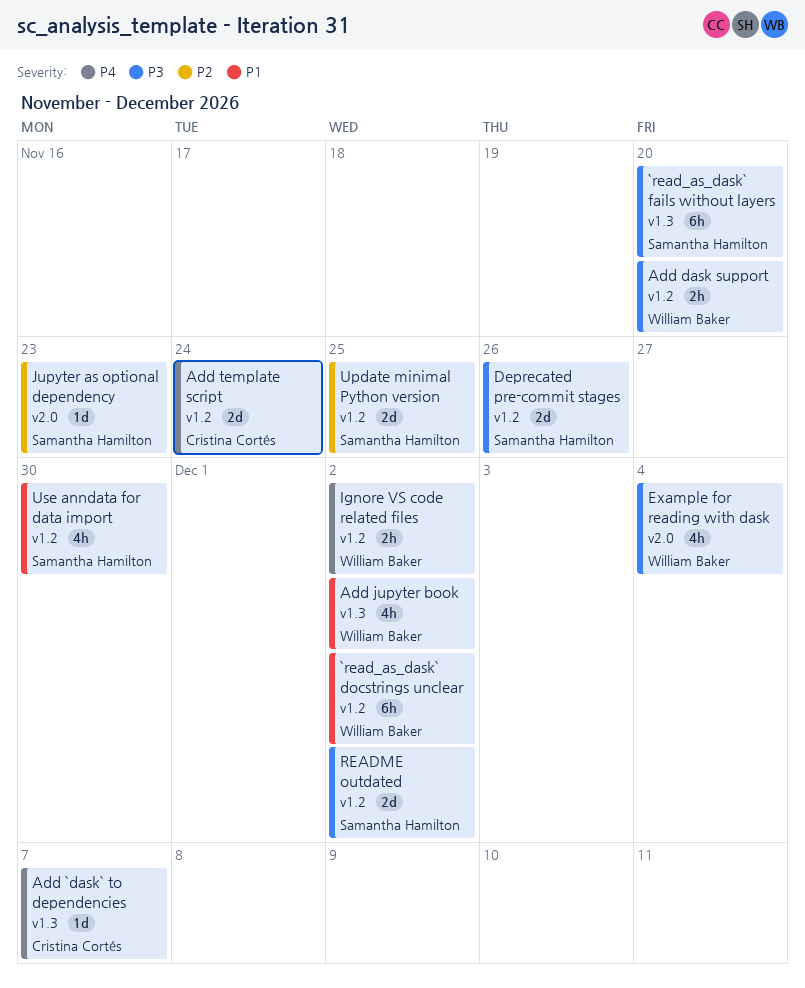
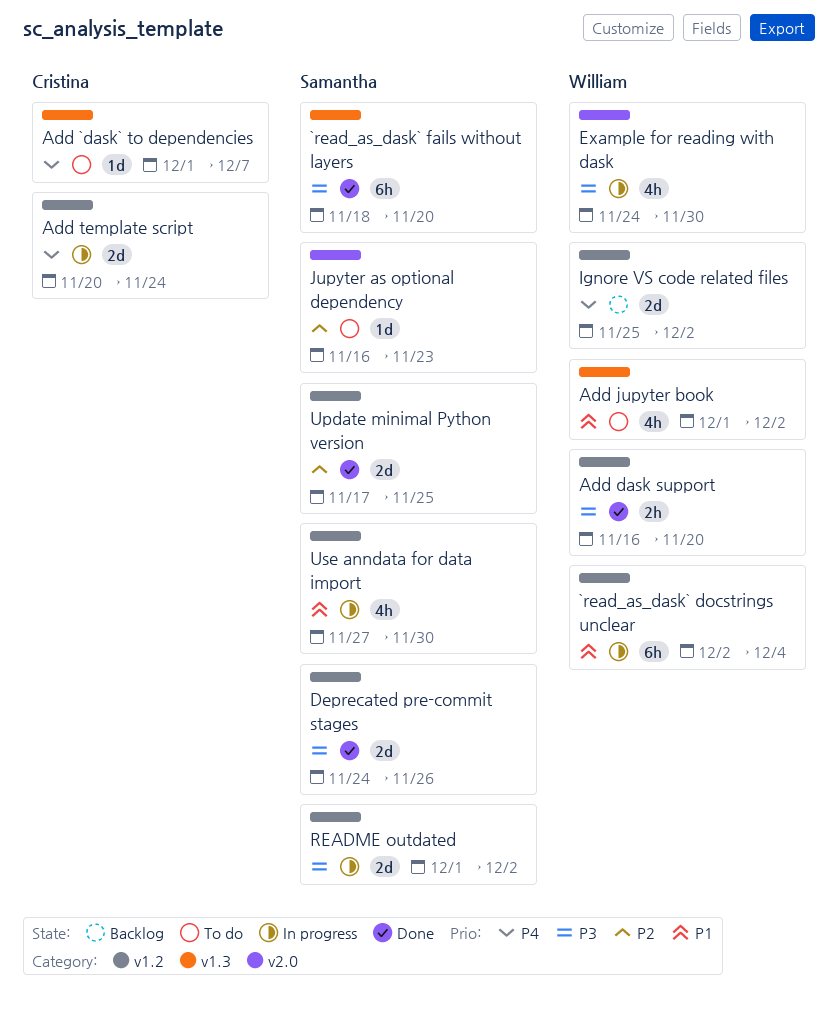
`read_as_dask` docstrings unclear, due: Dec 2 -> Dec 4
Example for reading with dask, due: Dec 4 -> Nov 30
Ignore VS code related files, estimate: 2h -> 2d

